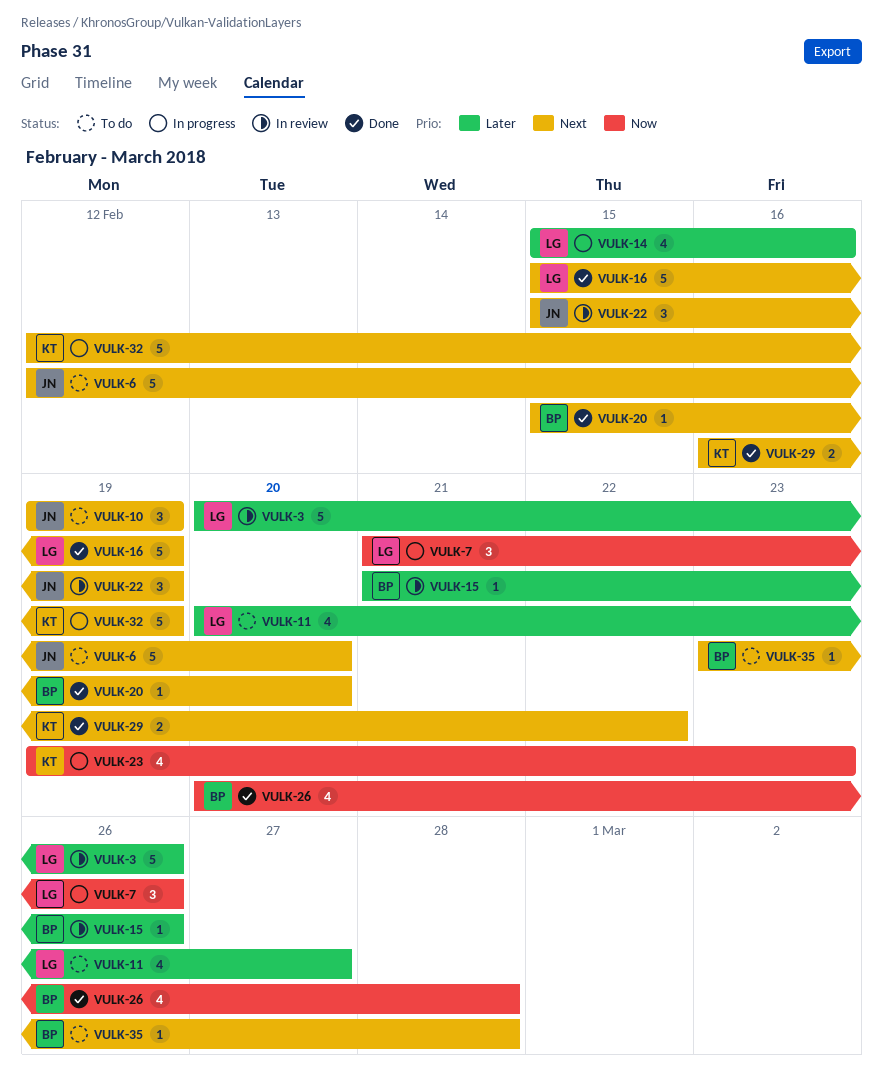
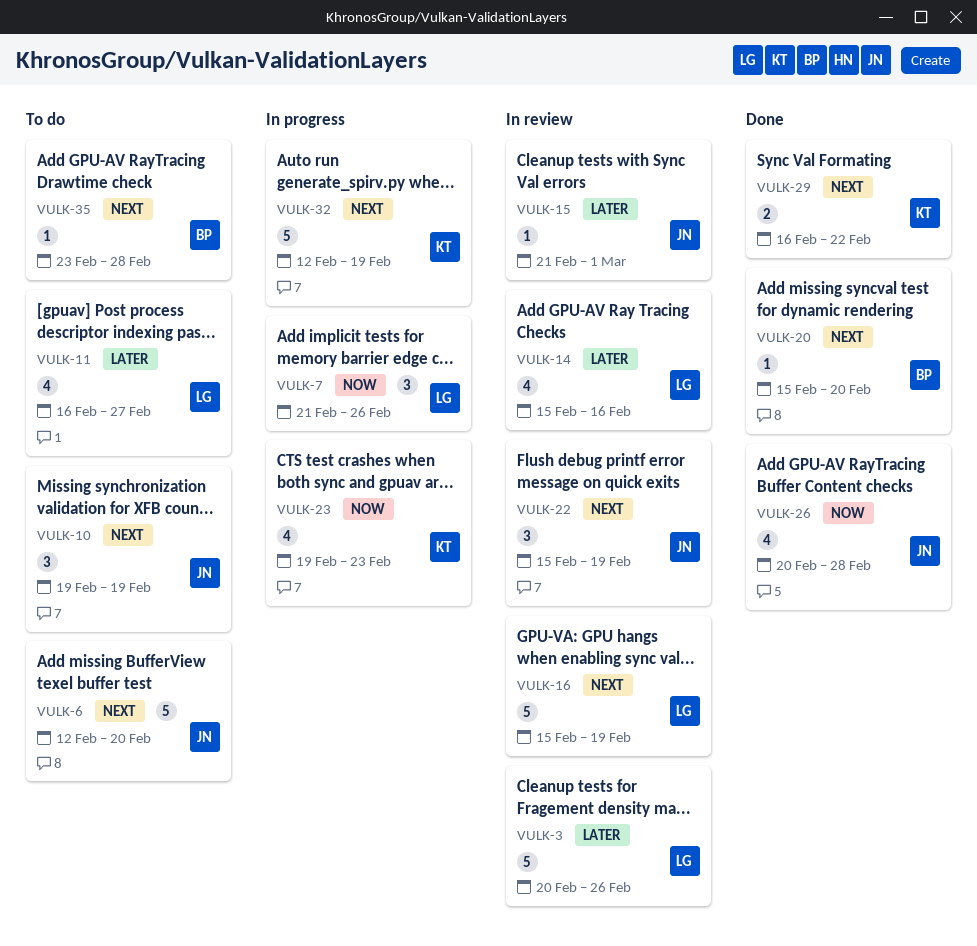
VULK-11, start: Feb 20 -> Feb 16
VULK-14, status: In progress -> In review
VULK-15, owner: BP -> JN
VULK-15, due: Feb 26 -> Mar 1
VULK-16, status: Done -> In review
VULK-26, owner: BP -> JN

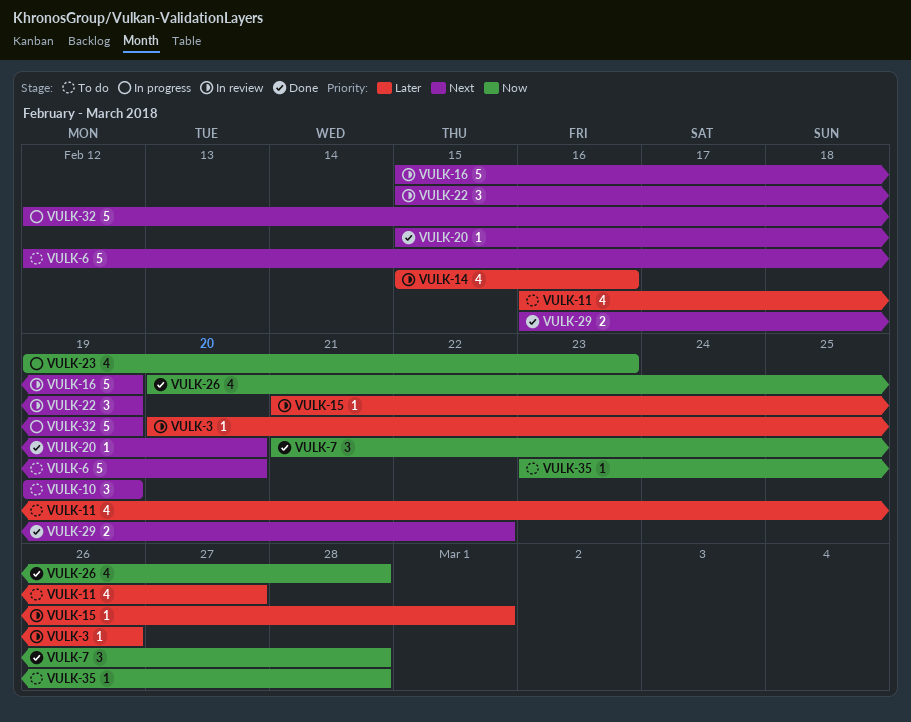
VULK-3, estimate: 5 -> 1
VULK-7, status: In progress -> Done
VULK-7, due: Feb 26 -> Feb 28
VULK-35, priority: Next -> Now

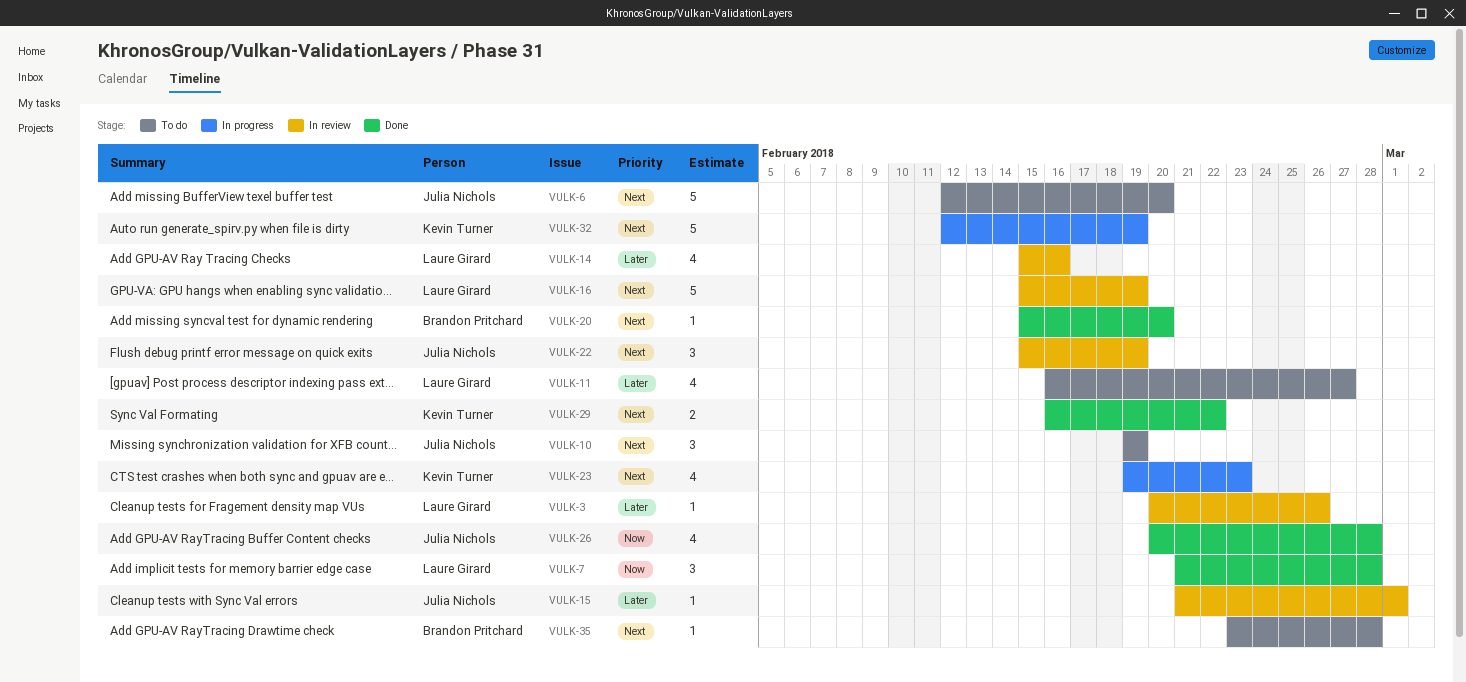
VULK-23, priority: Now -> Next
VULK-35, priority: Now -> Next

